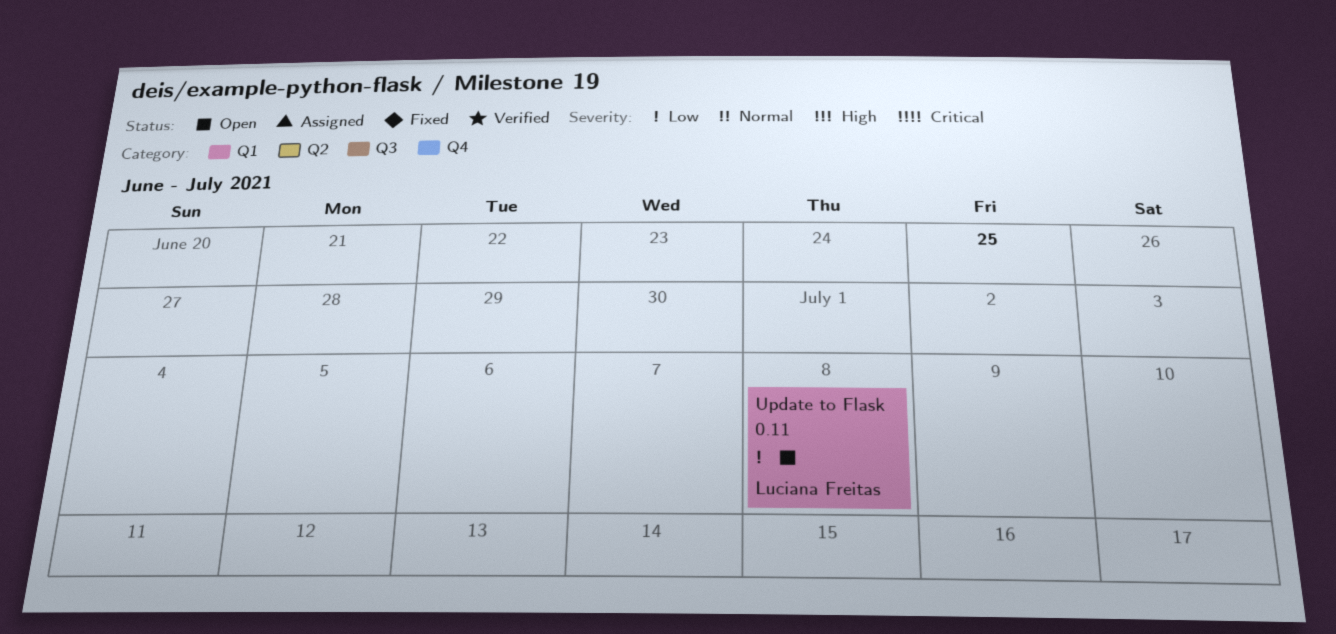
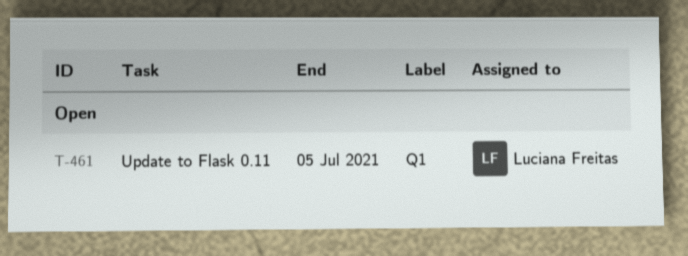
Update to Flask 0.11, due: Jul 8 -> Jul 5

